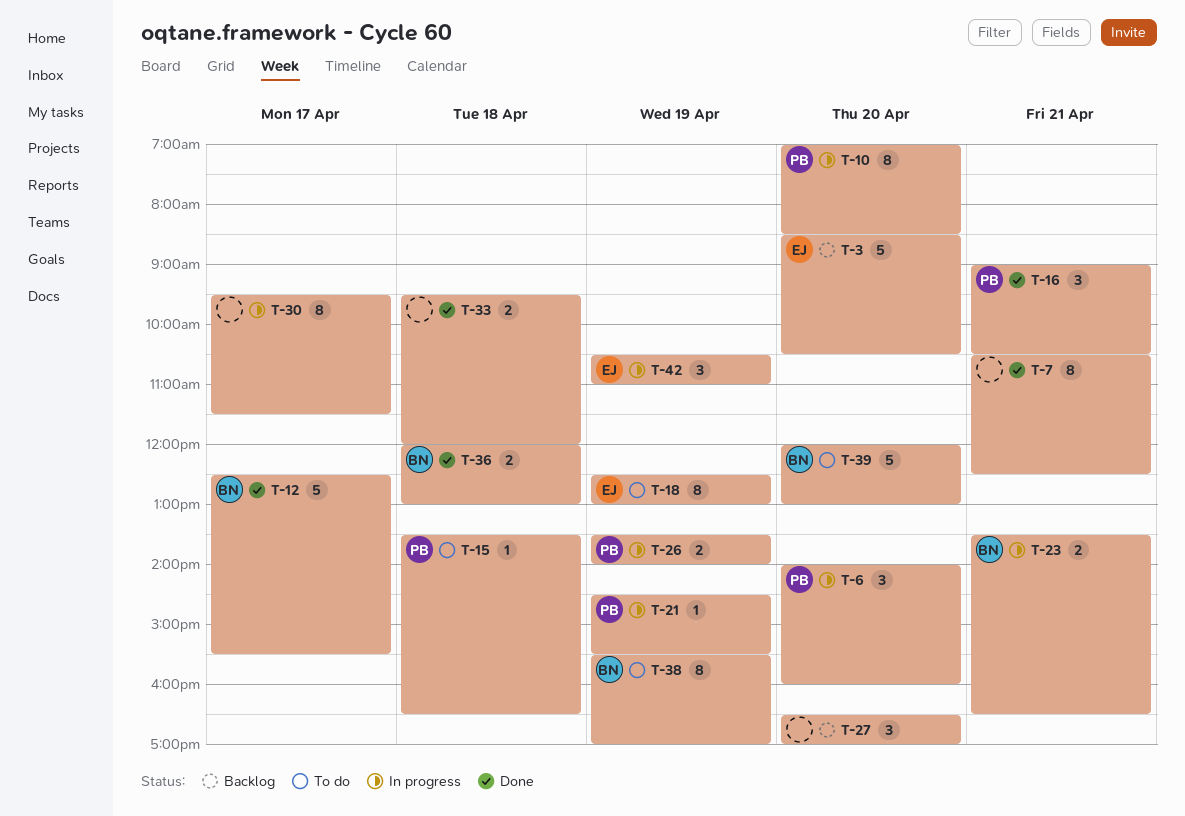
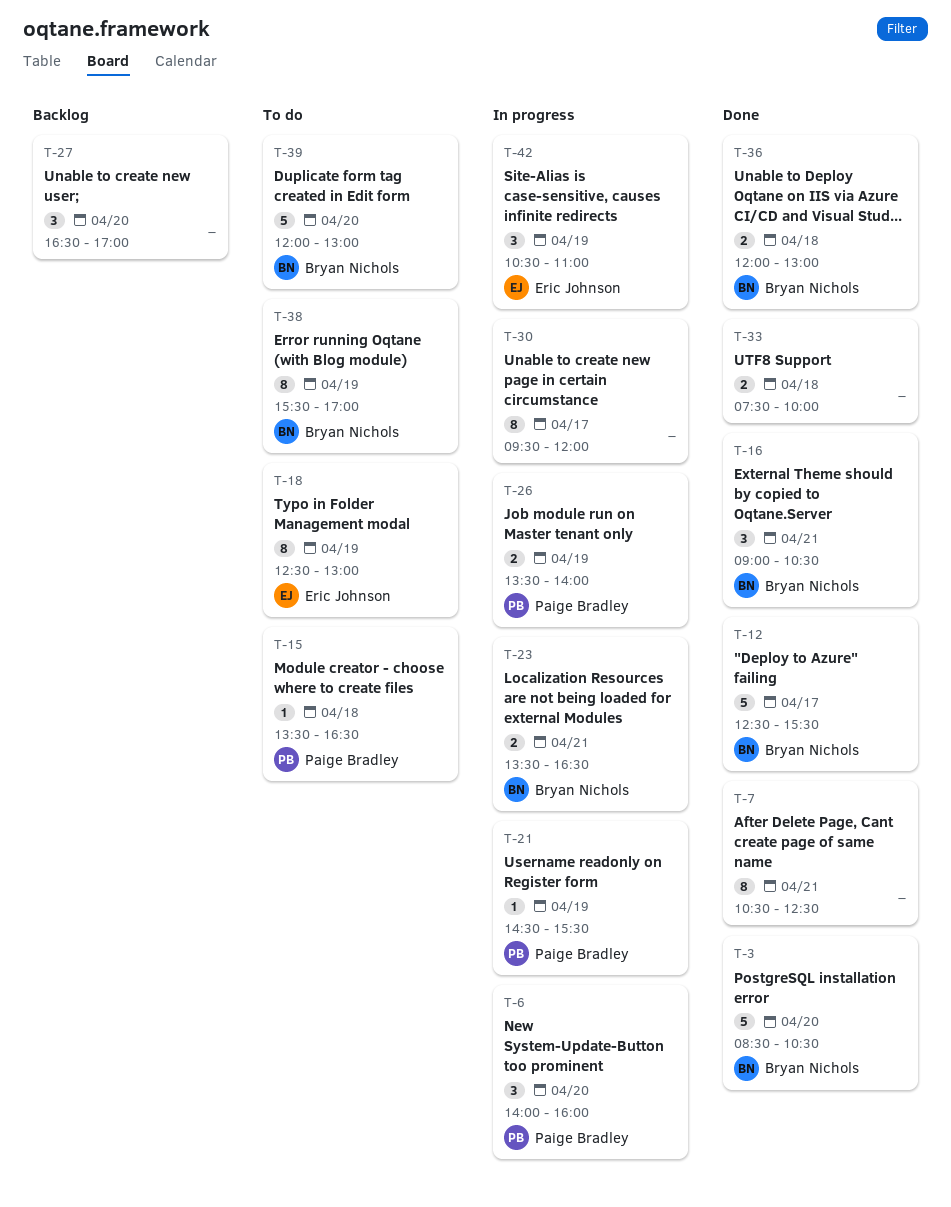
T-3, status: Backlog -> Done
T-3, owner: Eric Johnson -> Bryan Nichols
T-10: present -> none
T-16, owner: Paige Bradley -> Bryan Nichols
T-30, ends: 11:30 -> 12:00
T-33, begins: 09:30 -> 07:30
T-33, ends: 12:00 -> 10:00

